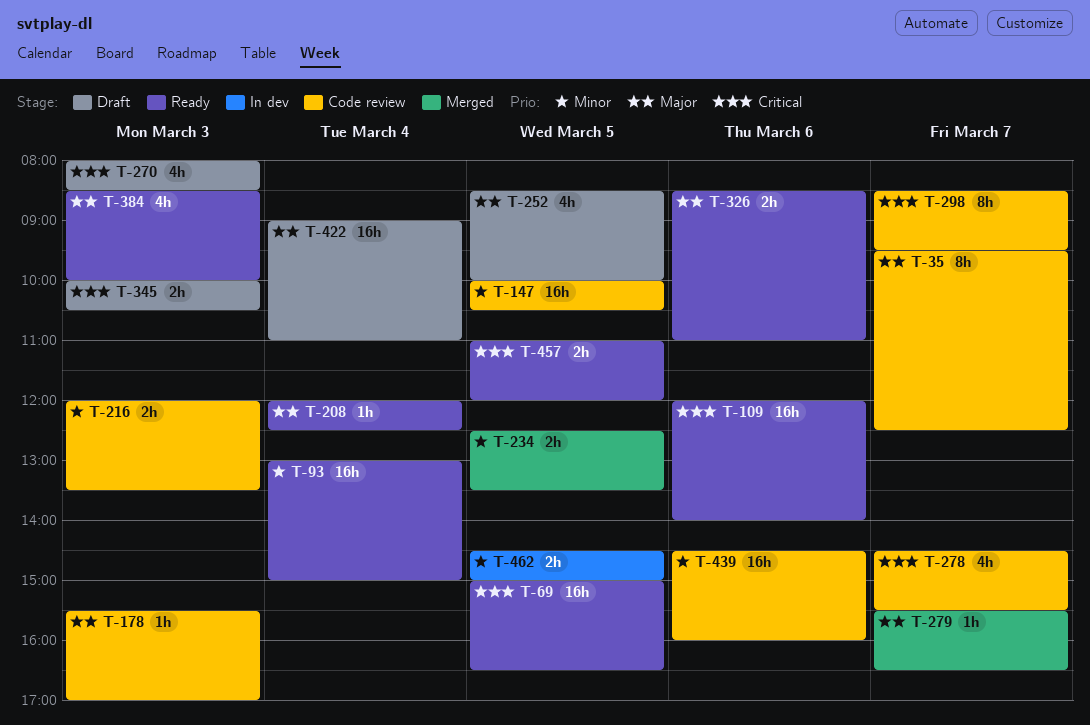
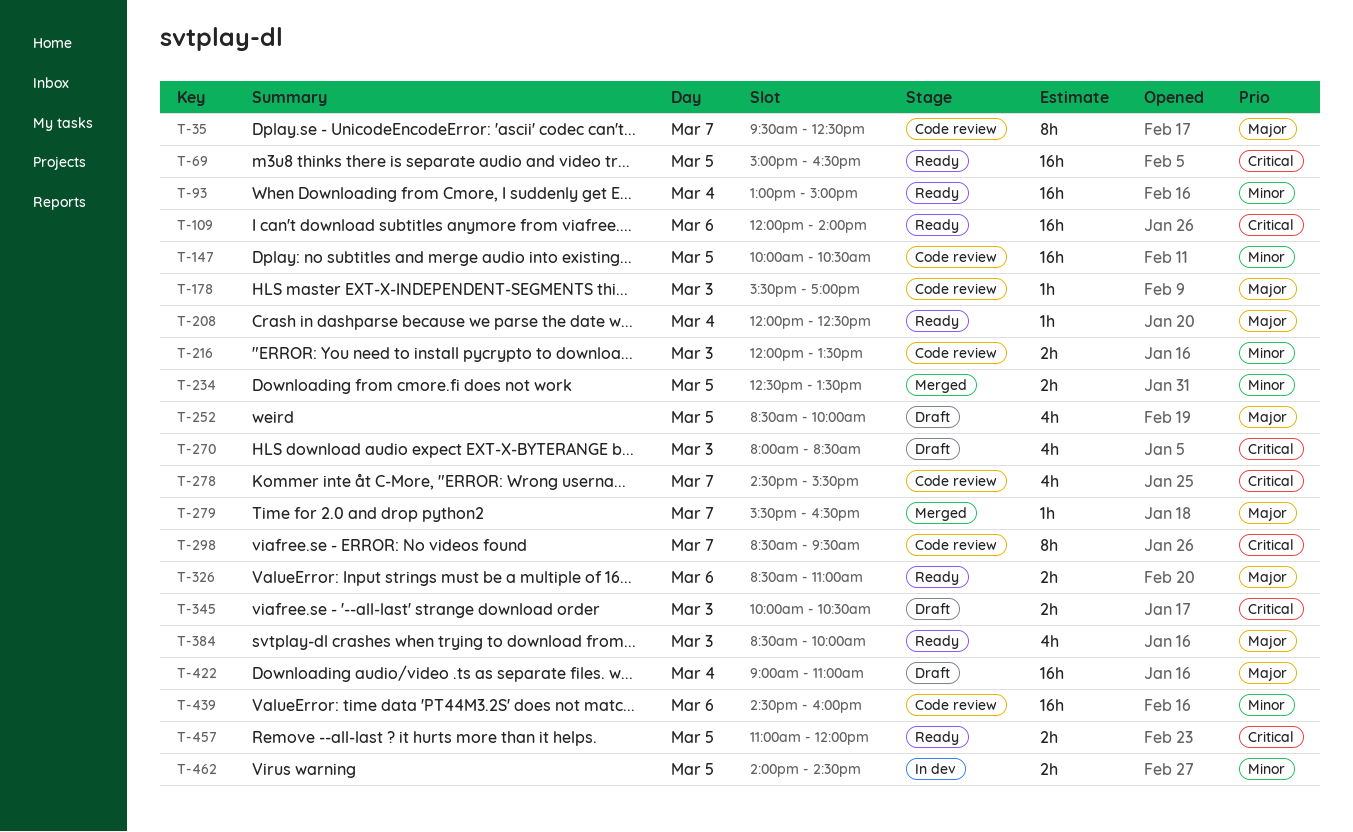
T-462, begins: 14:30 -> 14:00
T-462, ends: 15:00 -> 14:30

